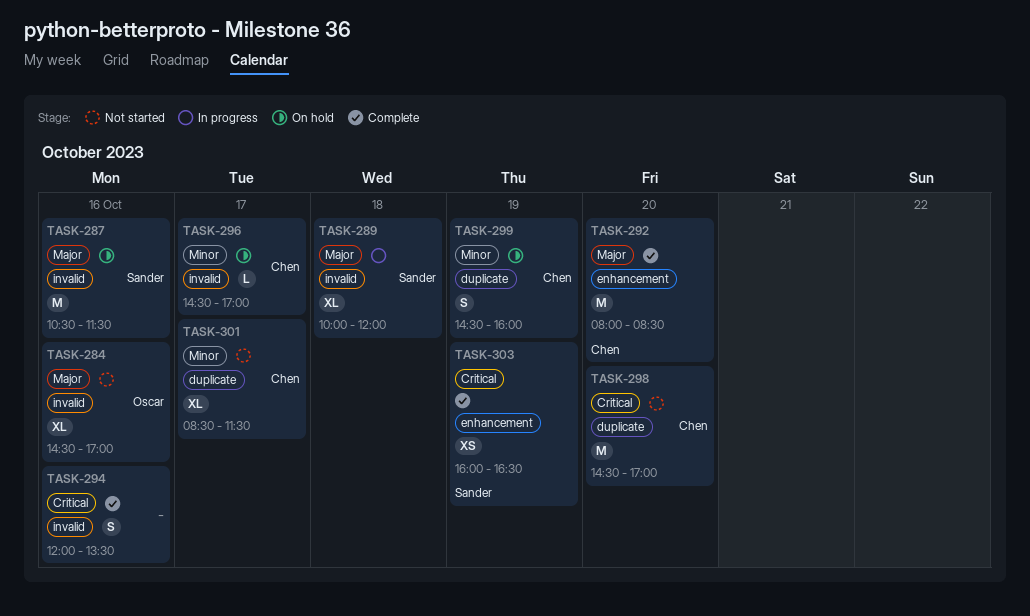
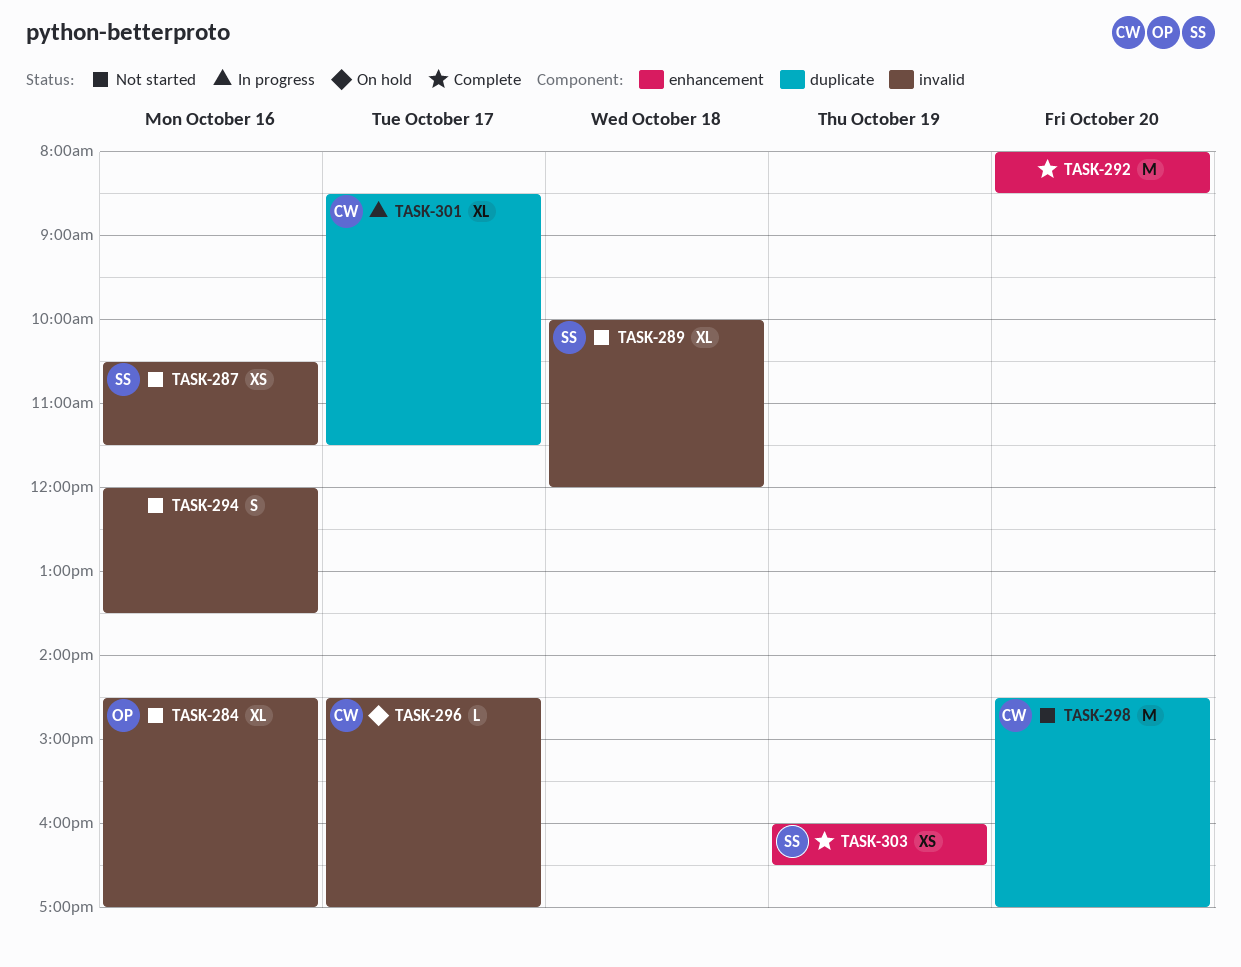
TASK-287, status: On hold -> Not started
TASK-287, estimate: M -> XS
TASK-289, status: In progress -> Not started
TASK-292, owner: Chen -> none
TASK-294, status: Complete -> Not started
TASK-299: present -> none
TASK-301, status: Not started -> In progress

